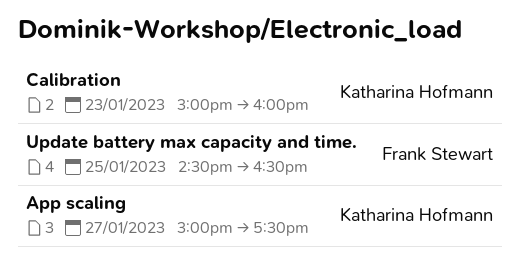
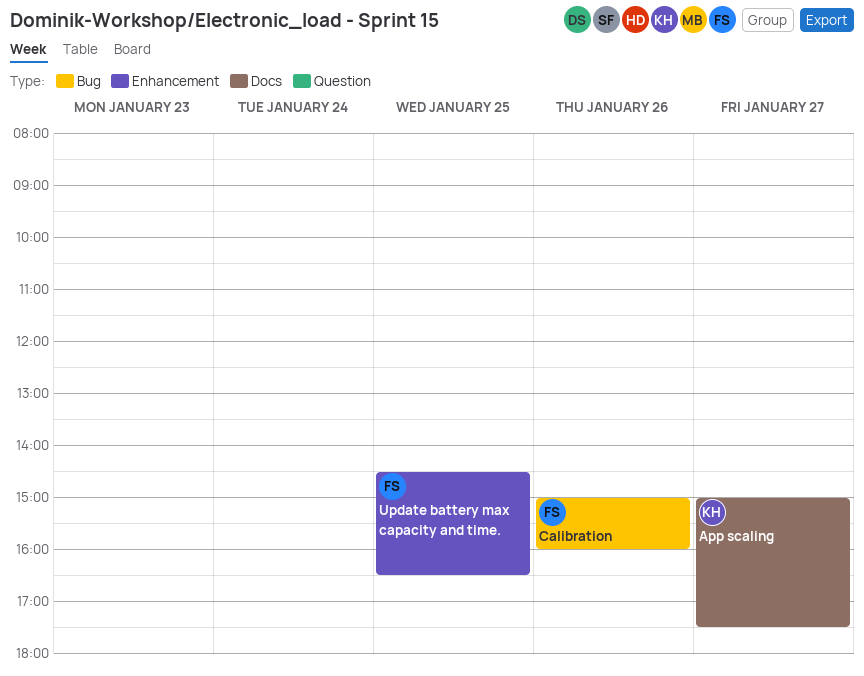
Calibration, owner: Katharina Hofmann -> Frank Stewart
Calibration, day: Jan 23 -> Jan 26

